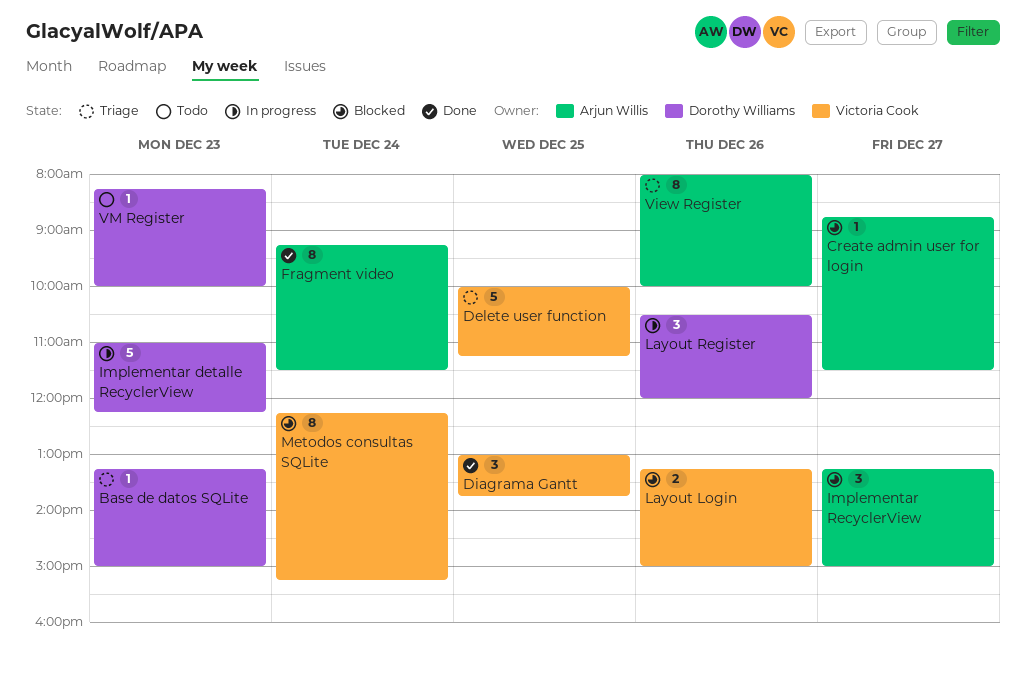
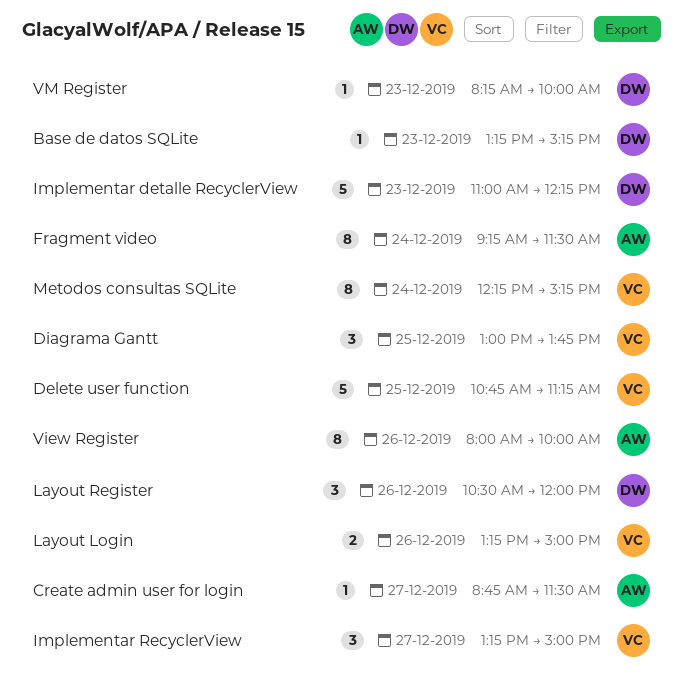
Base de datos SQLite, ends: 15:00 -> 15:15
Delete user function, begins: 10:00 -> 10:45
Implementar RecyclerView, owner: Arjun Willis -> Victoria Cook

